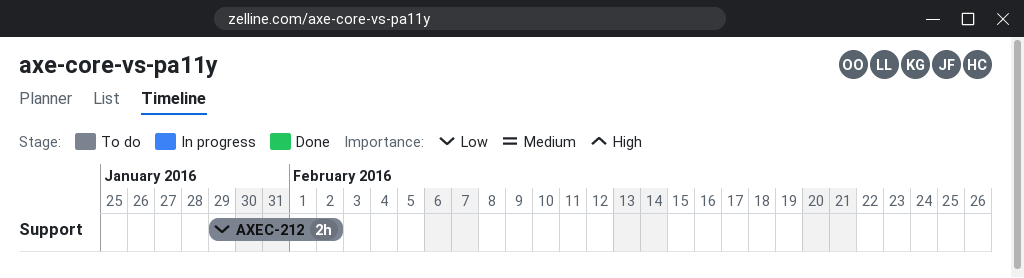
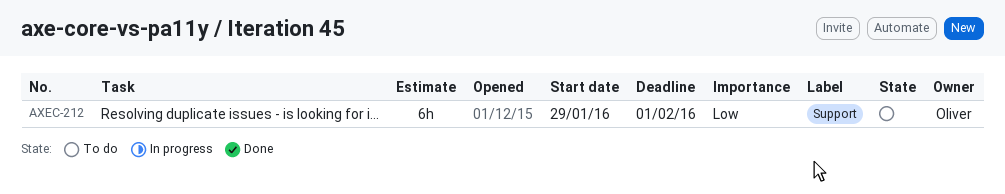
AXEC-212, estimate: 2h -> 6h
AXEC-212, due: Feb 2 -> Feb 1

